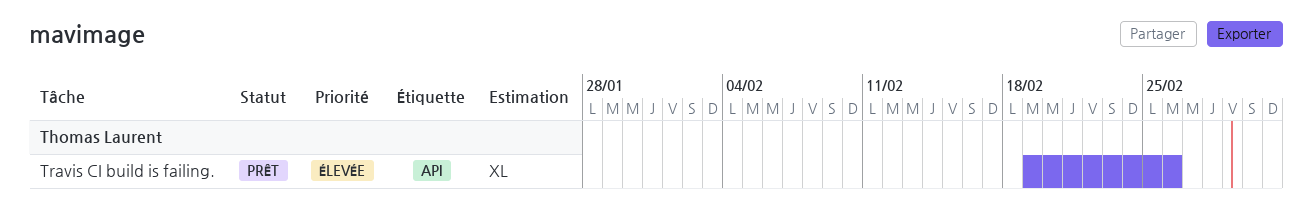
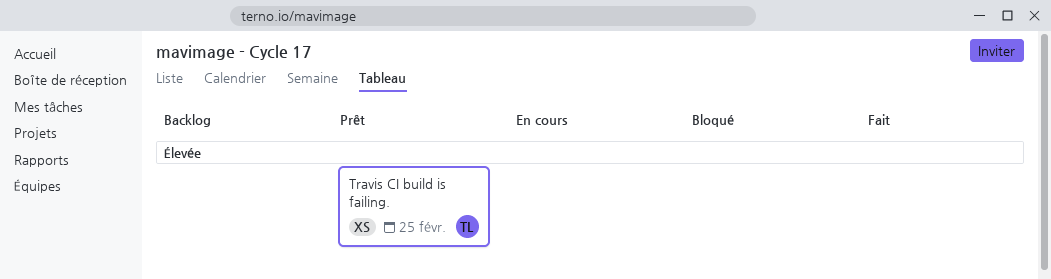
Travis CI build is failing., estimate: XL -> XS
Travis CI build is failing., due: Feb 26 -> Feb 25

